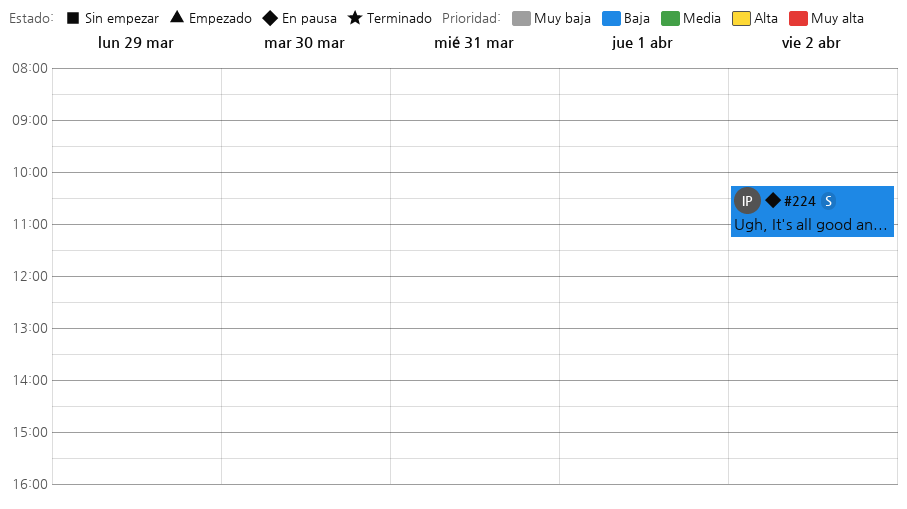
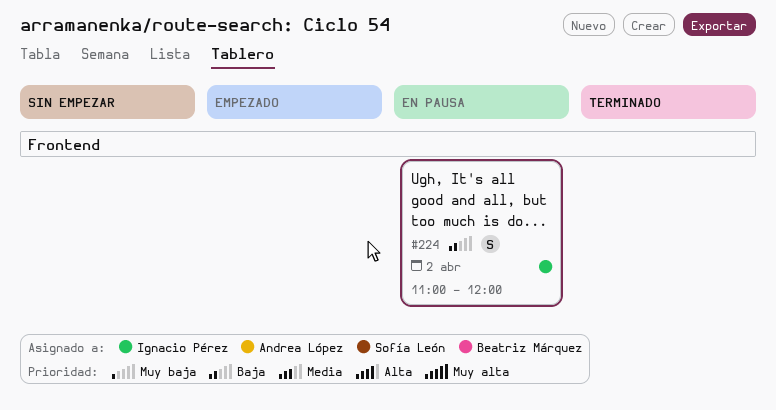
#224, begins: 10:15 -> 11:00
#224, ends: 11:15 -> 12:00

